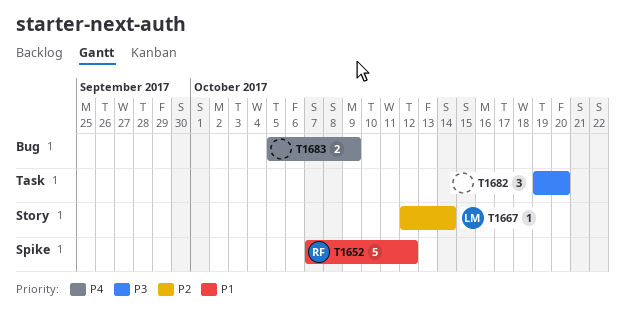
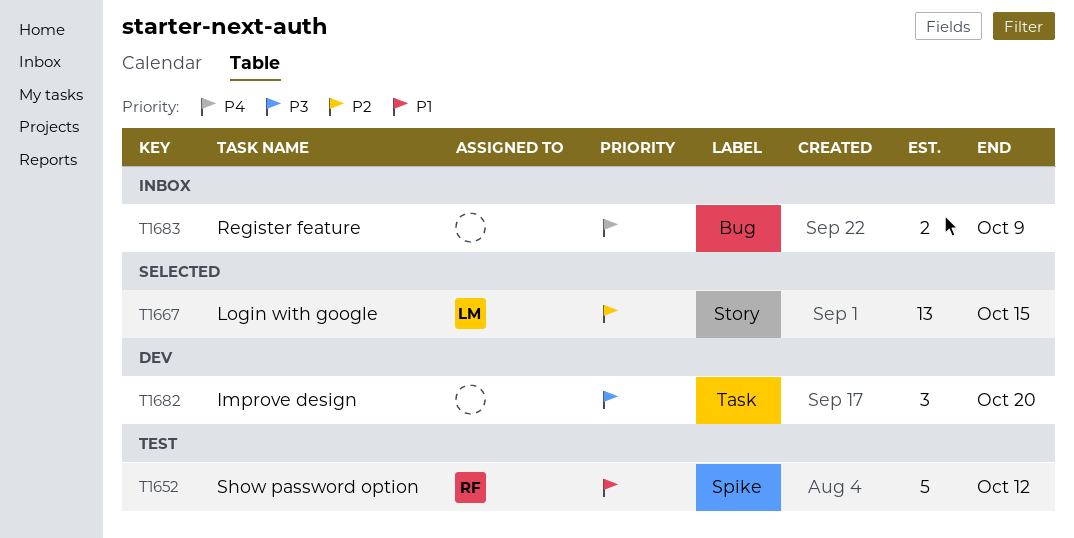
T1667, estimate: 1 -> 13
T1667, due: Oct 14 -> Oct 15

